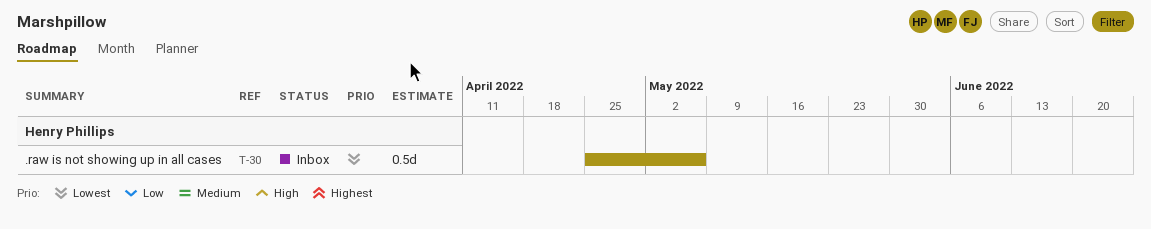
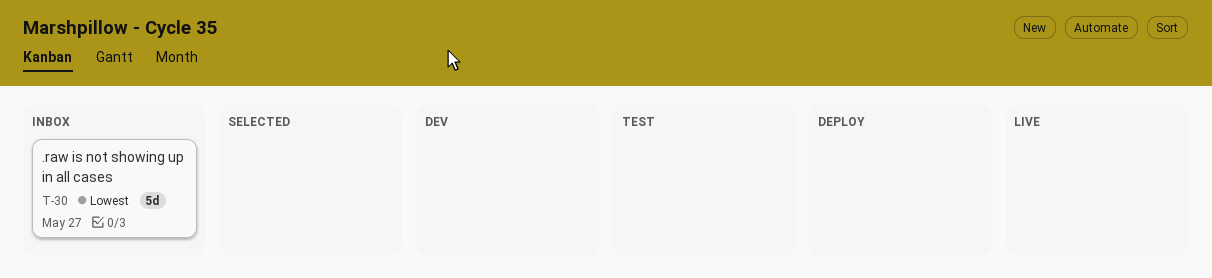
T-30, estimate: 0.5d -> 5d
T-30, due: May 6 -> May 27

